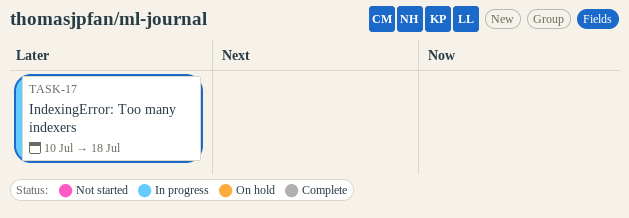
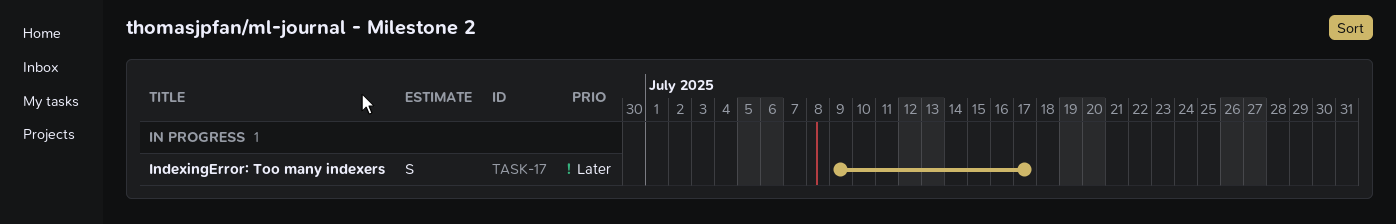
TASK-17, start: Jul 10 -> Jul 9
TASK-17, due: Jul 18 -> Jul 17

